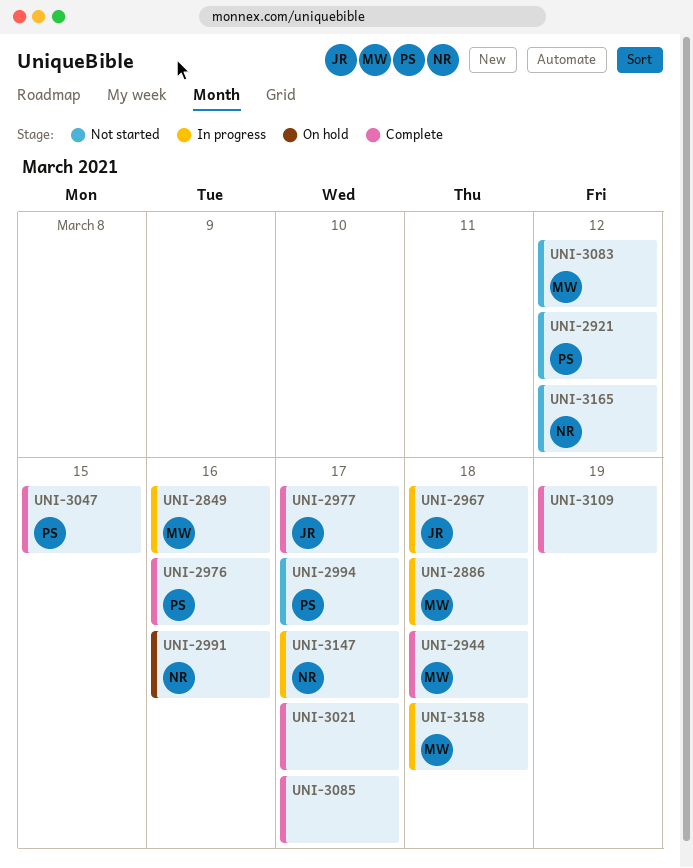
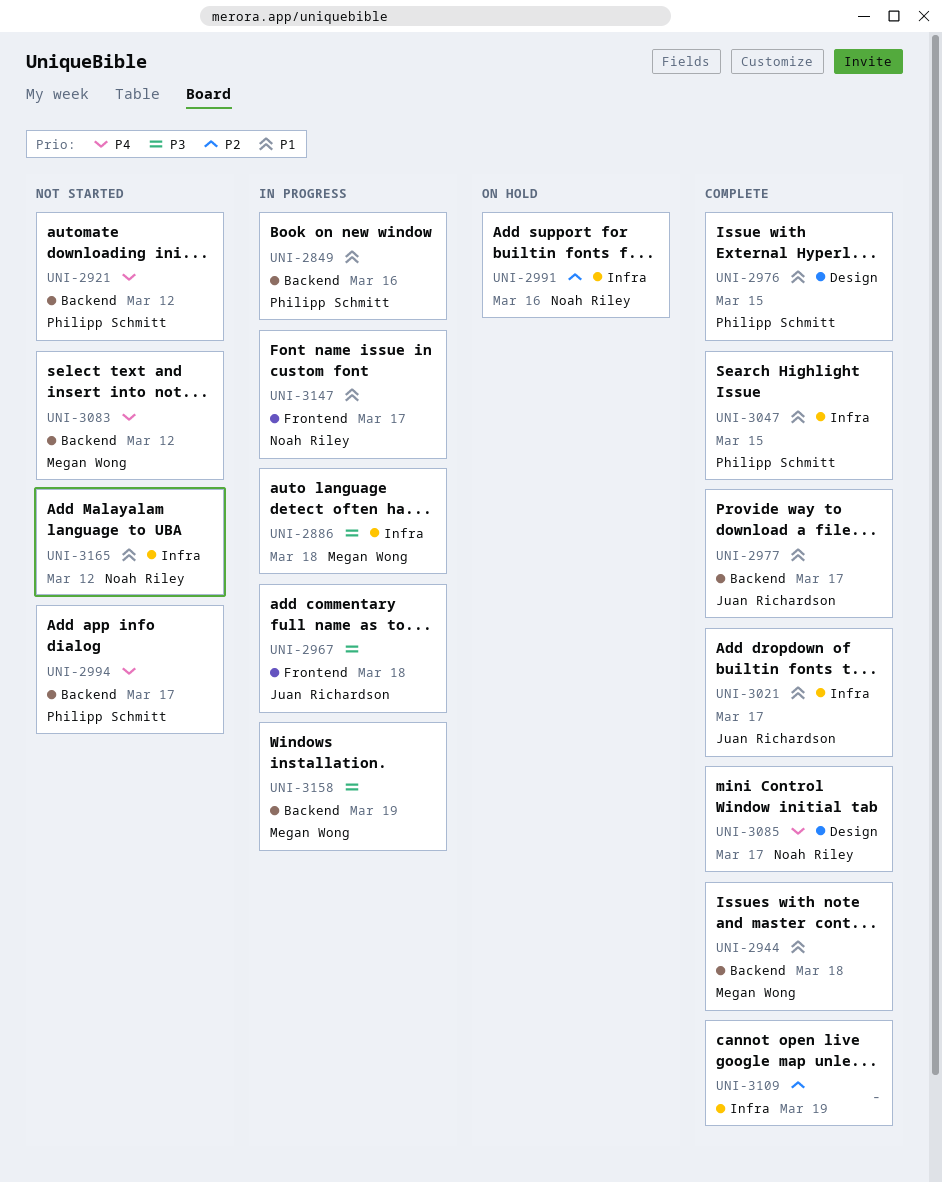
UNI-2849, owner: Megan Wong -> Philipp Schmitt
UNI-2976, due: Mar 16 -> Mar 15
UNI-3021, owner: none -> Juan Richardson
UNI-3085, owner: none -> Noah Riley
UNI-3158, due: Mar 18 -> Mar 19

